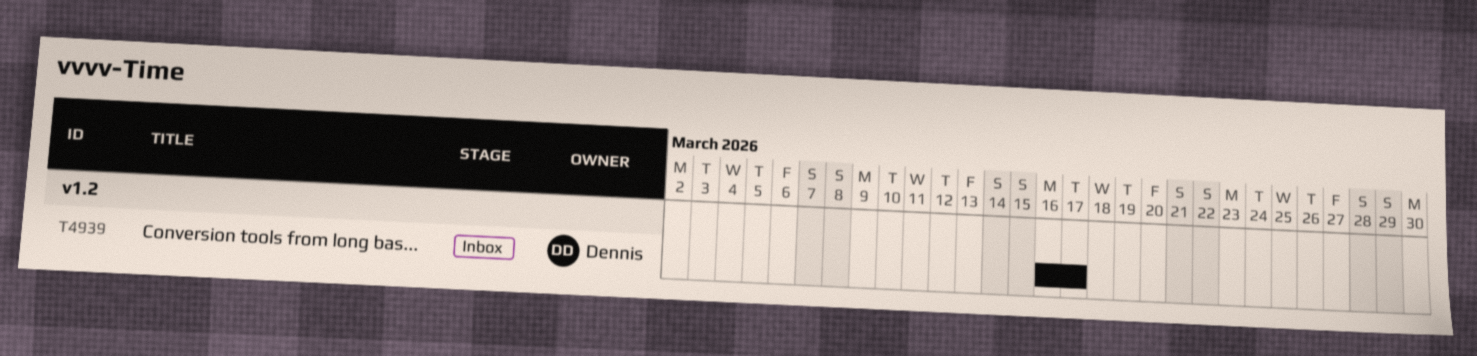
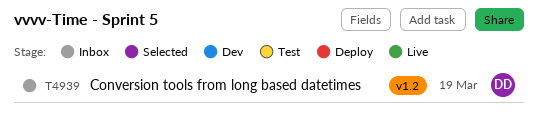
T4939, due: Mar 17 -> Mar 19

